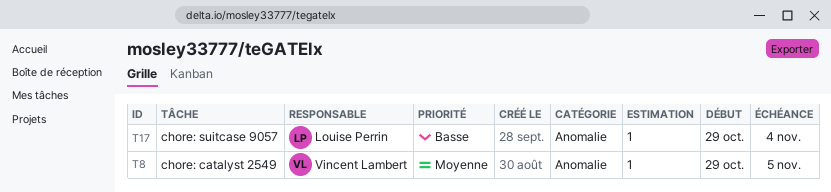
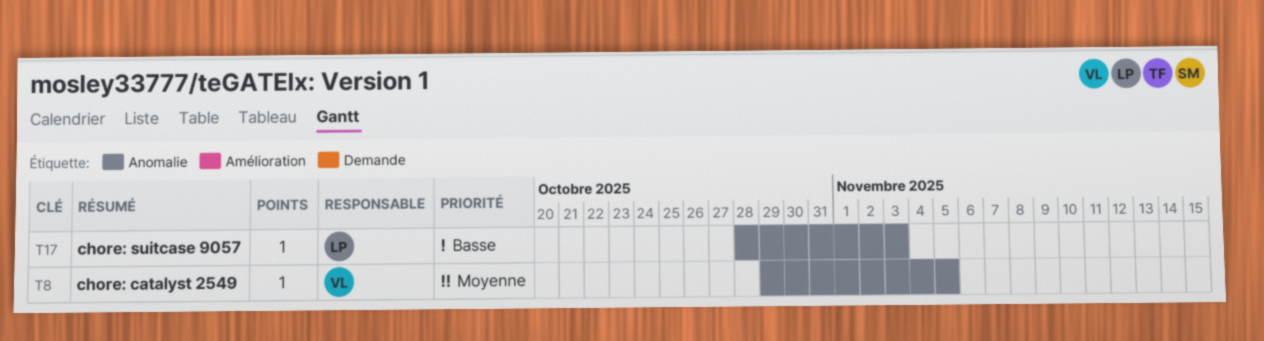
T17, start: Oct 29 -> Oct 28
T17, due: Nov 4 -> Nov 3

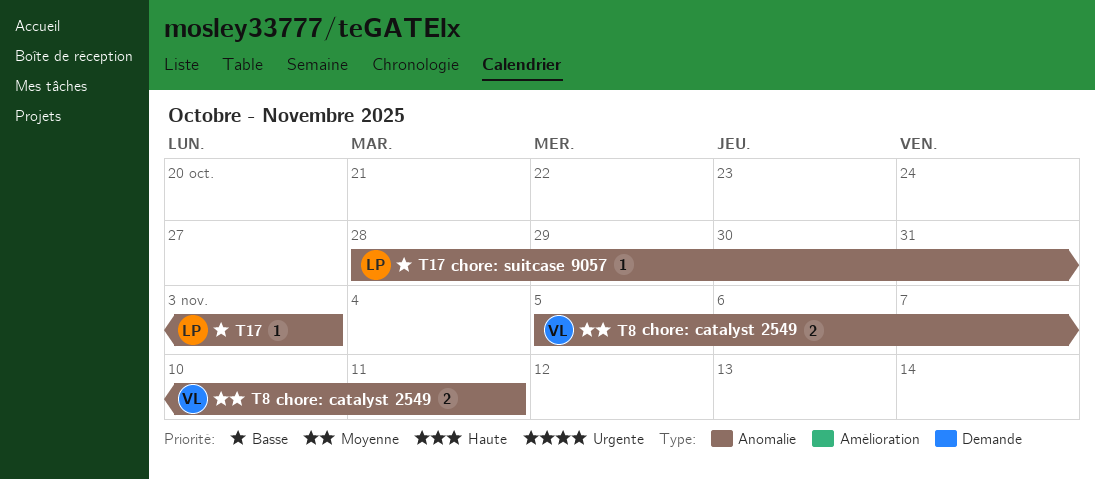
T8, estimate: 1 -> 2
T8, start: Oct 29 -> Nov 5
T8, due: Nov 5 -> Nov 11

